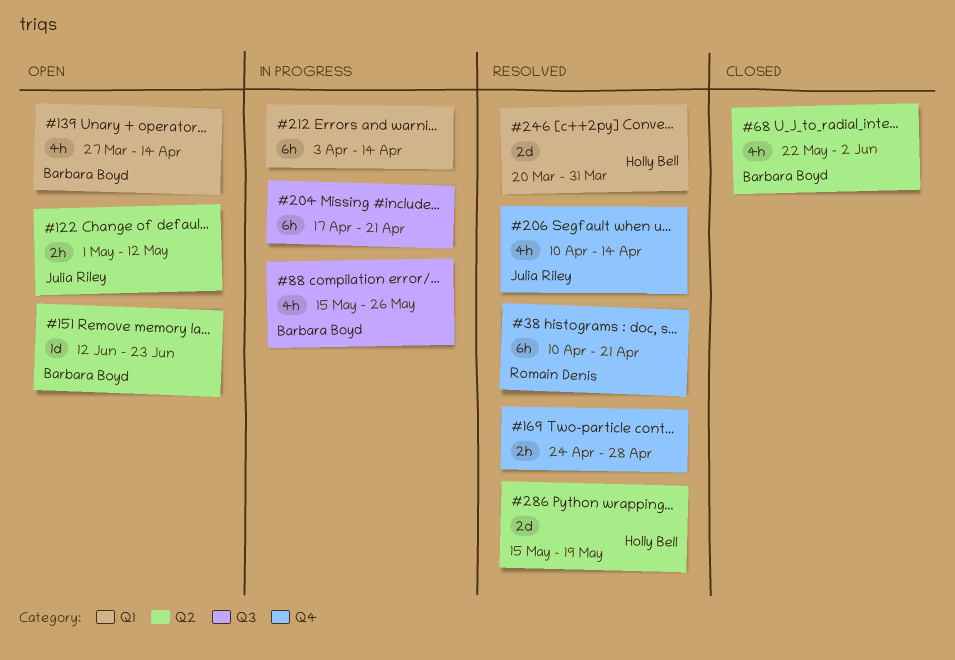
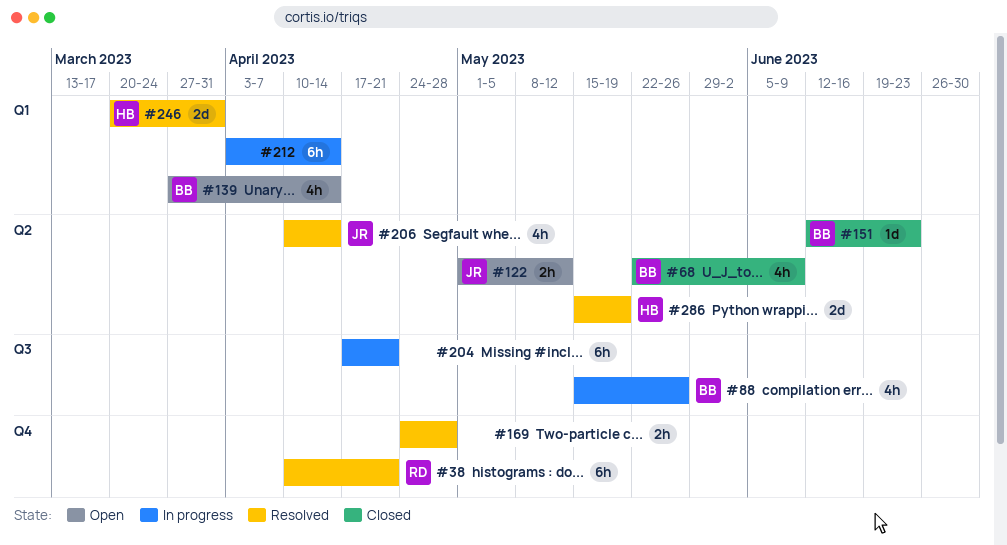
#68, due: Jun 2 -> Jun 9
#151, status: Open -> Closed
#206, label: Q4 -> Q2

